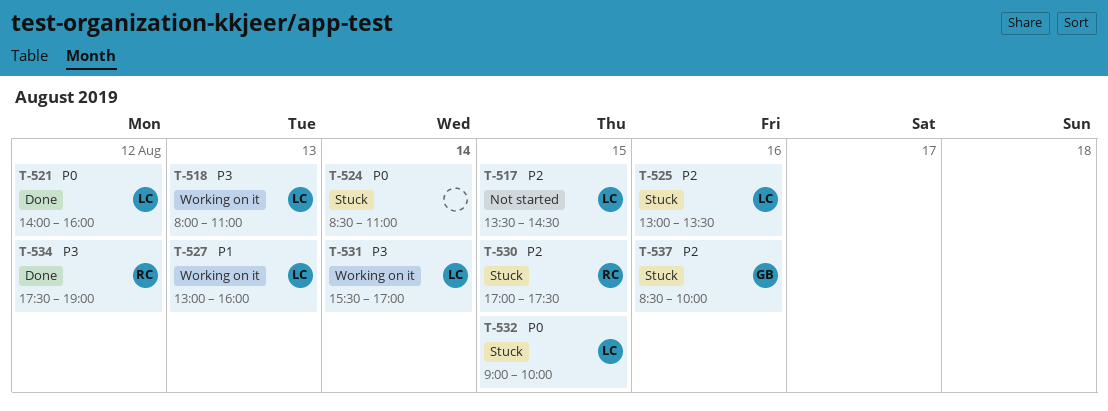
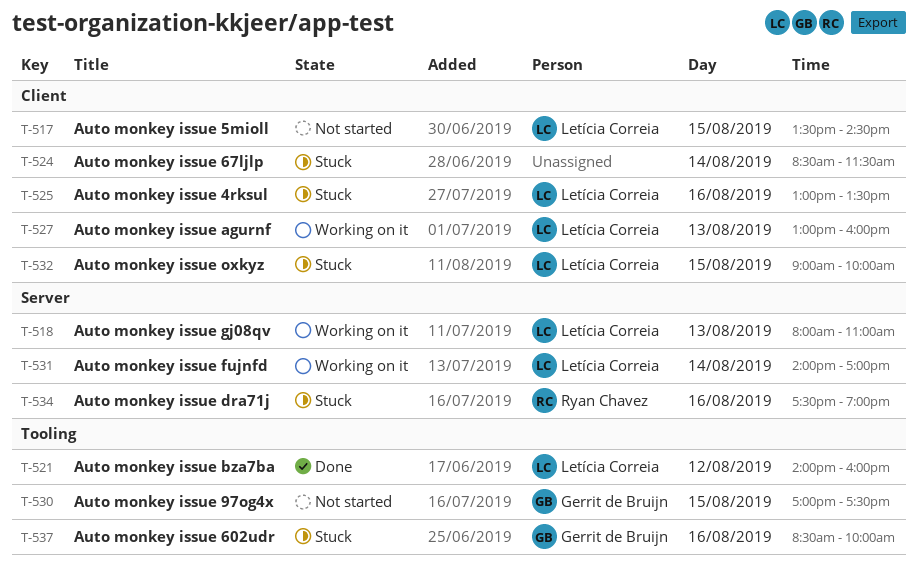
T-524, ends: 11:00 -> 11:30
T-530, status: Stuck -> Not started
T-530, owner: Ryan Chavez -> Gerrit de Bruijn
T-531, begins: 15:30 -> 14:00
T-534, status: Done -> Stuck
T-534, day: Aug 12 -> Aug 16

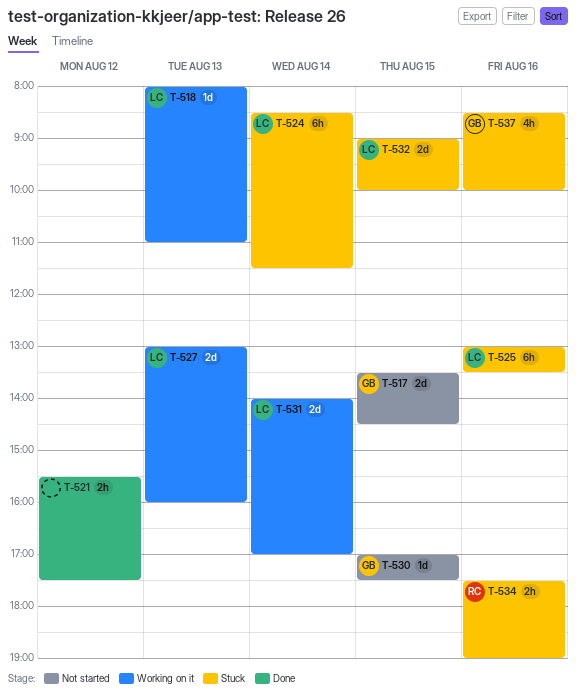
T-517, owner: Letícia Correia -> Gerrit de Bruijn
T-521, owner: Letícia Correia -> none
T-521, begins: 14:00 -> 15:30
T-521, ends: 16:00 -> 17:30
T-524, owner: none -> Letícia Correia

